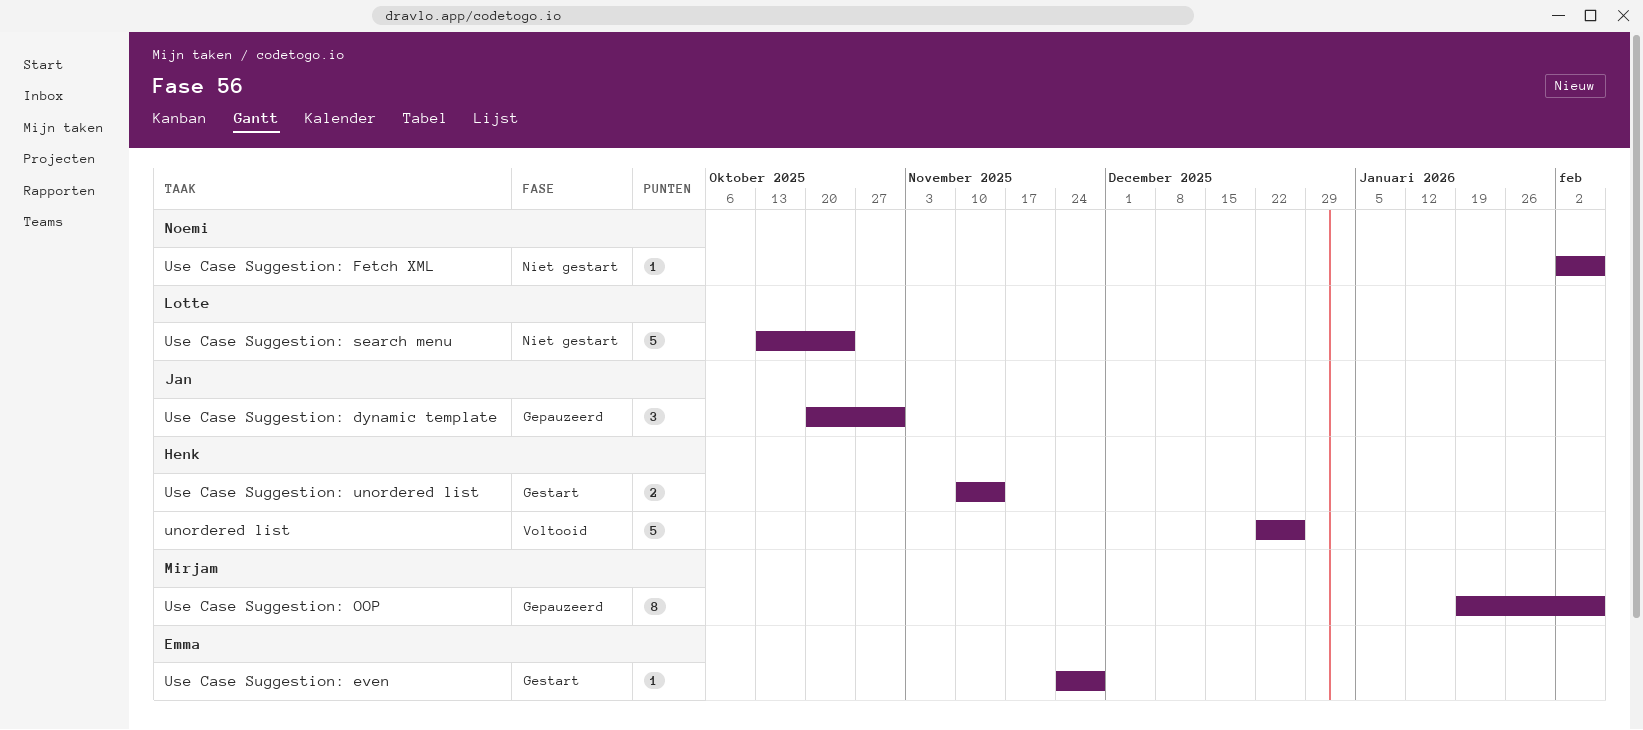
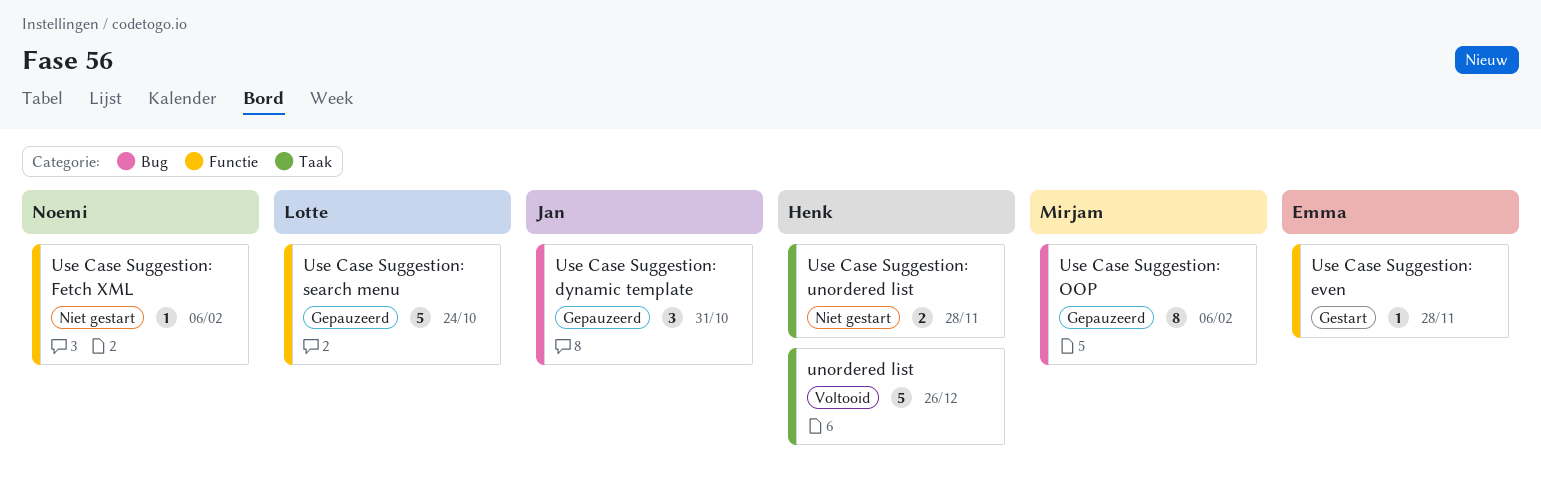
Use Case Suggestion: search menu, status: Niet gestart -> Gepauzeerd
Use Case Suggestion: unordered list, status: Gestart -> Niet gestart
Use Case Suggestion: unordered list, due: Nov 14 -> Nov 28

